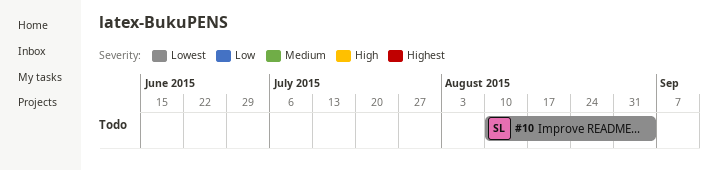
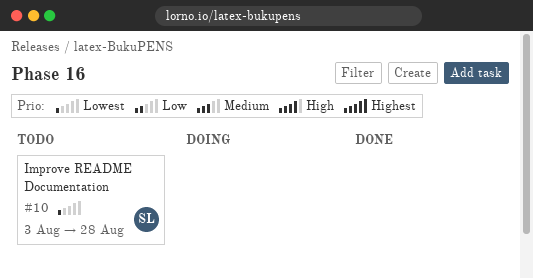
#10, start: Aug 10 -> Aug 3
#10, due: Sep 4 -> Aug 28

